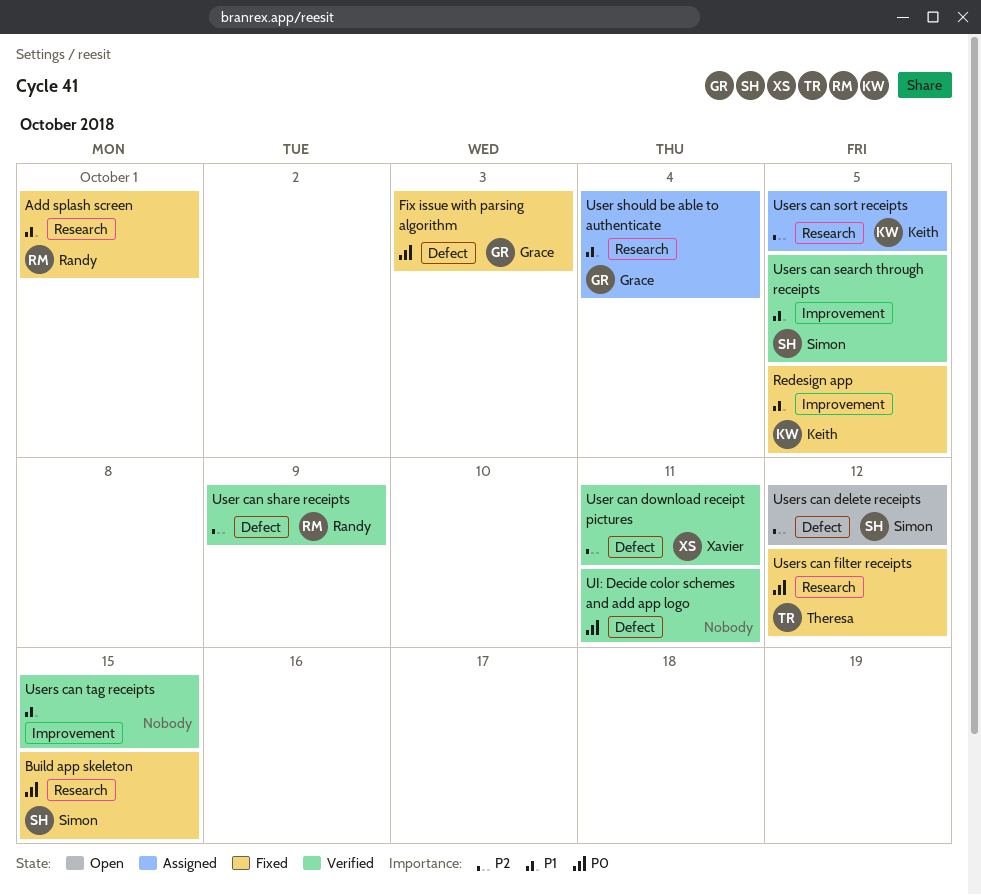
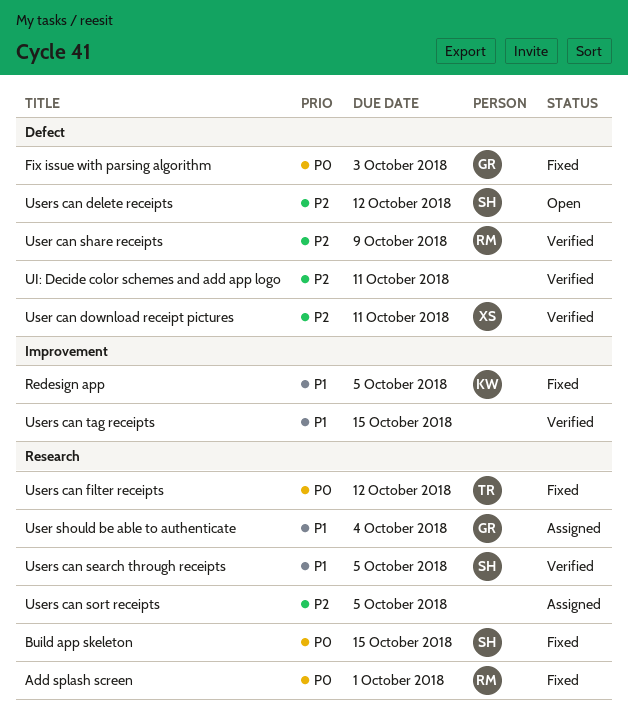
Add splash screen, priority: P1 -> P0
UI: Decide color schemes and add app logo, priority: P0 -> P2
Users can search through receipts, label: Improvement -> Research
Users can sort receipts, owner: Keith -> none

